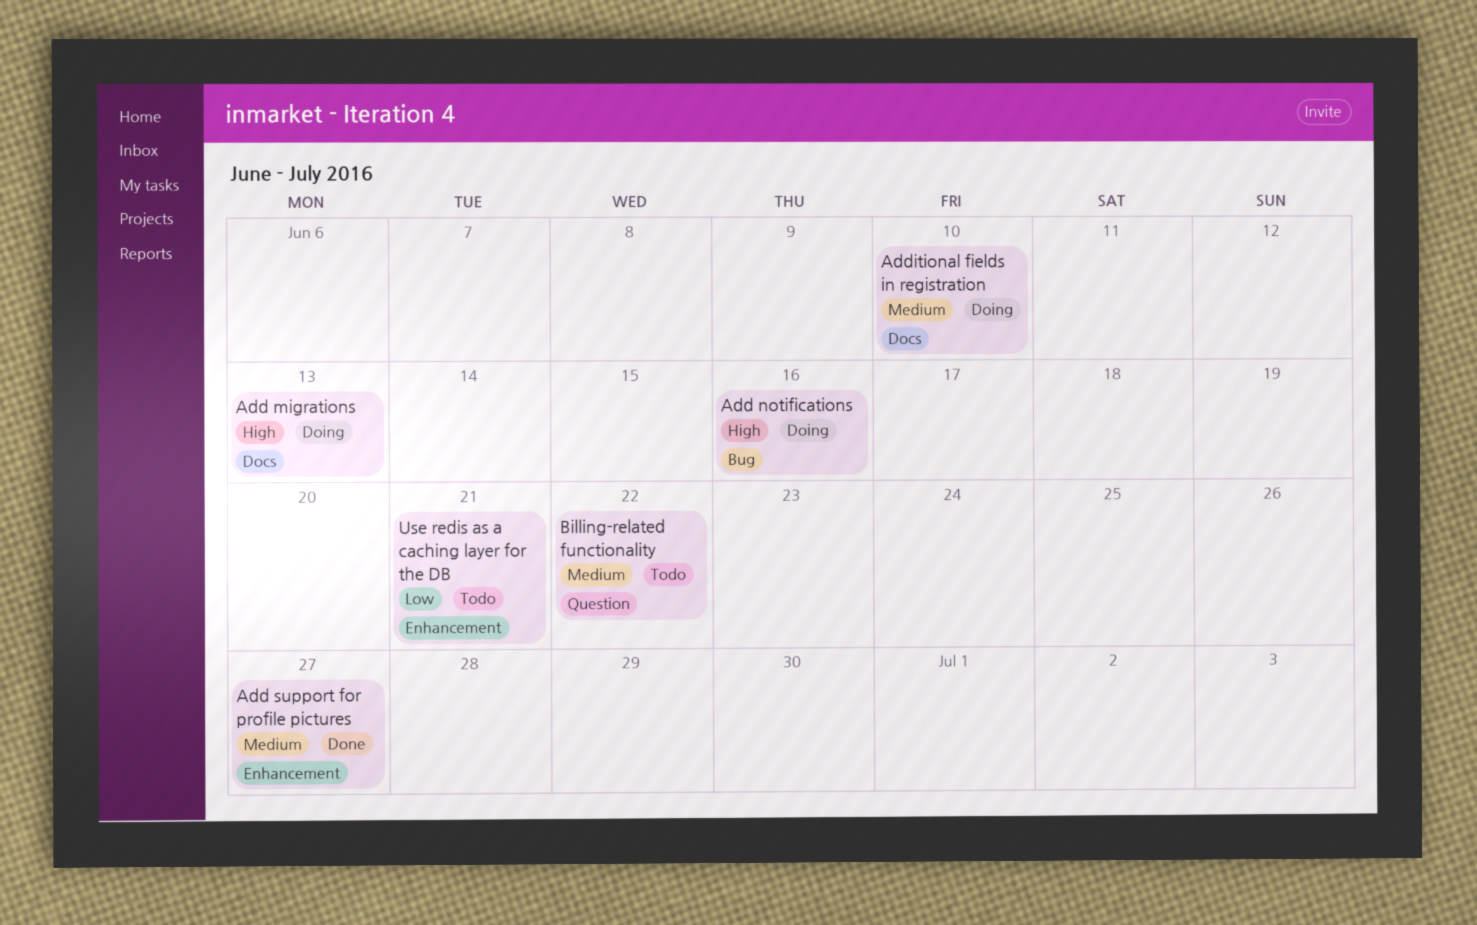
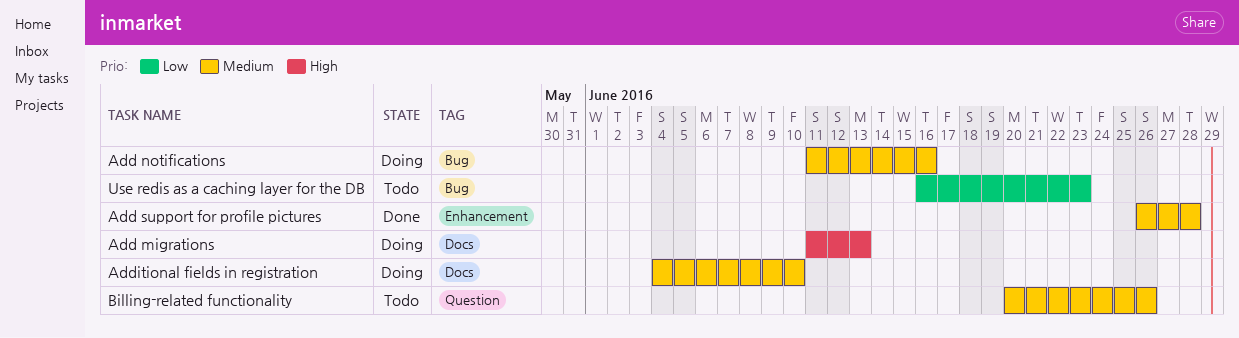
Add notifications, priority: High -> Medium
Add support for profile pictures, due: Jun 27 -> Jun 28
Billing-related functionality, due: Jun 22 -> Jun 26
Use redis as a caching layer for the DB, label: Enhancement -> Bug
Use redis as a caching layer for the DB, due: Jun 21 -> Jun 23

